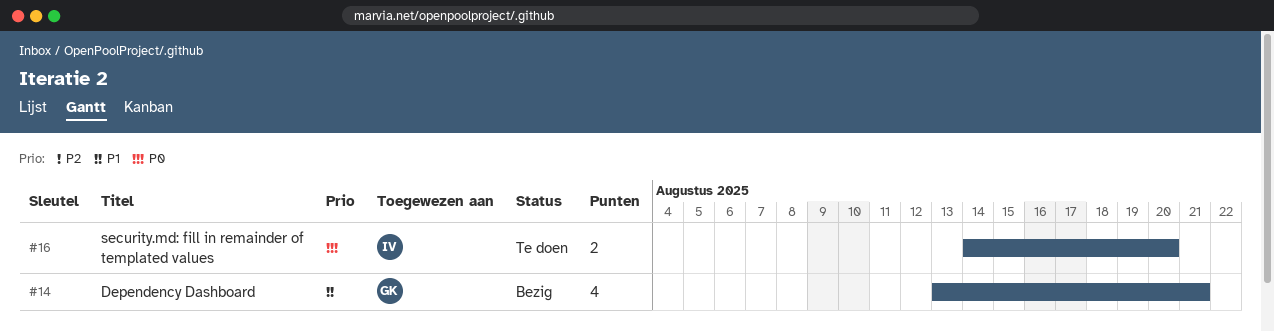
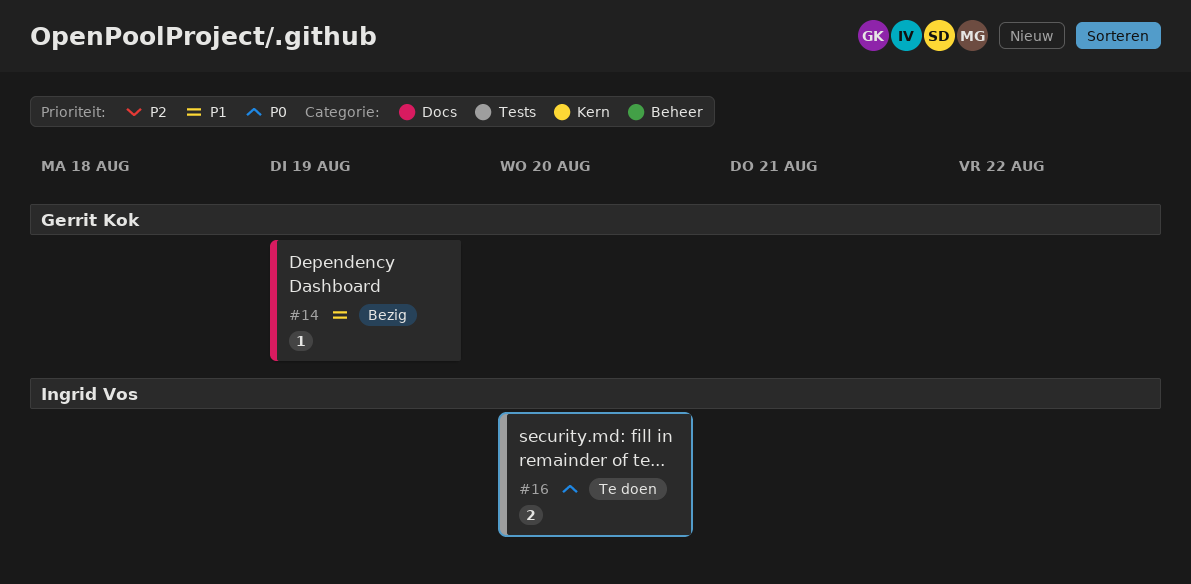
#14, estimate: 4 -> 1
#14, due: Aug 21 -> Aug 19

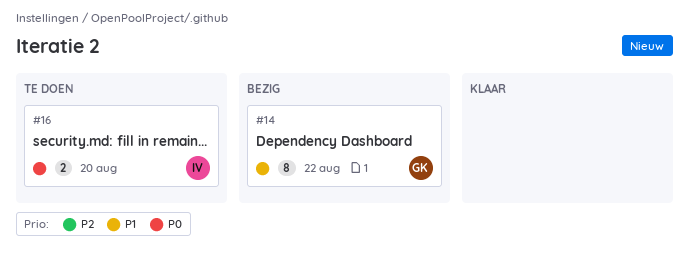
#14, estimate: 1 -> 8
#14, due: Aug 19 -> Aug 22

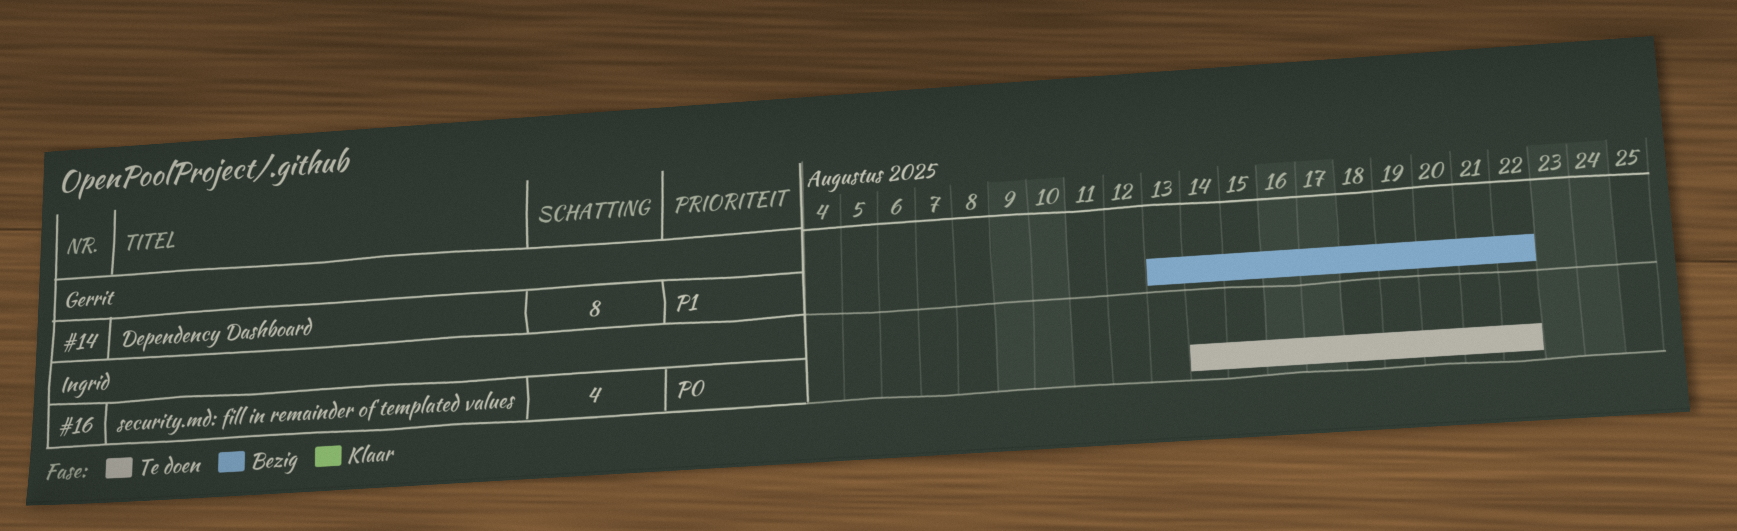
#16, estimate: 2 -> 4
#16, due: Aug 20 -> Aug 22

